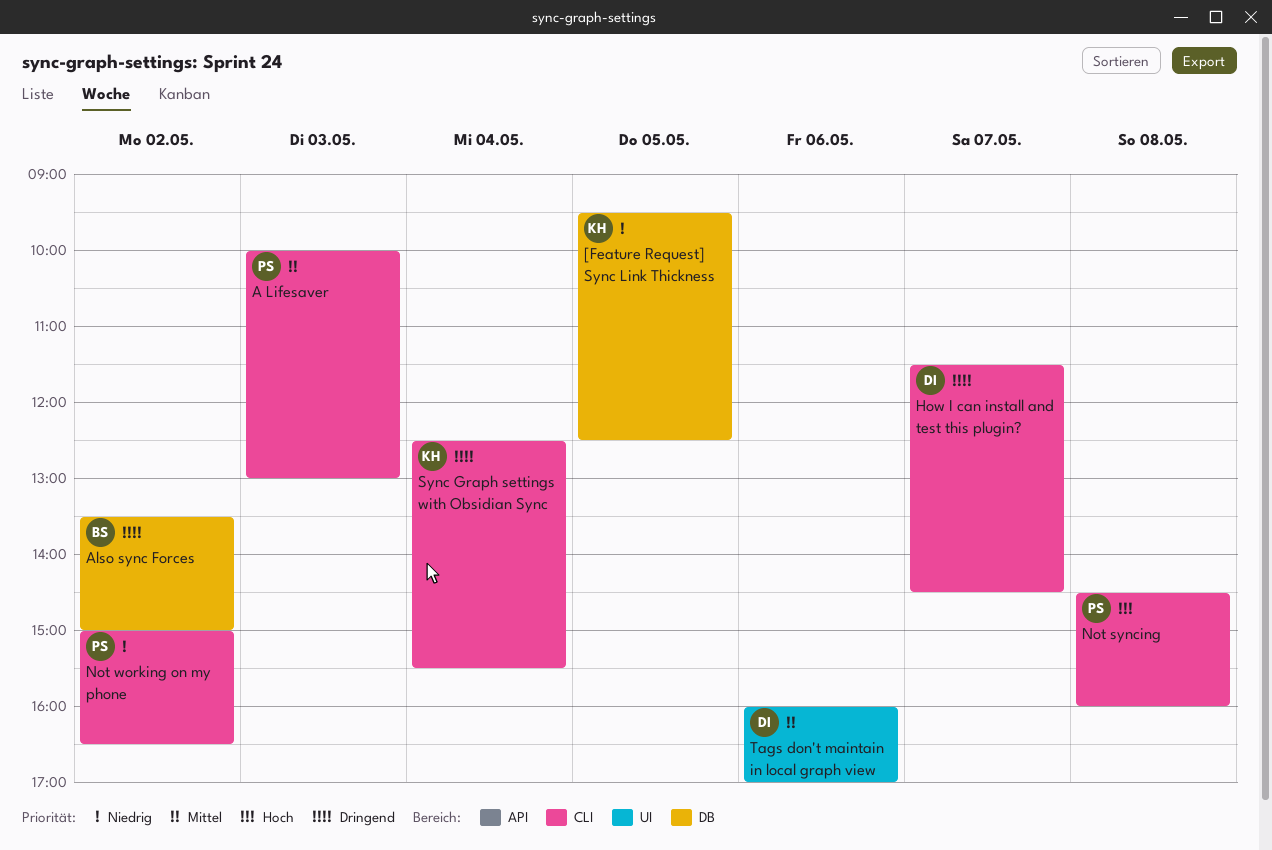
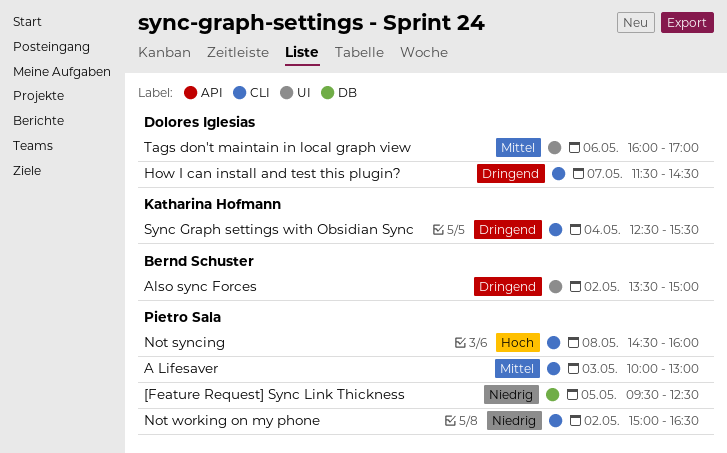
[Feature Request] Sync Link Thickness, owner: Katharina Hofmann -> Pietro Sala
Also sync Forces, label: DB -> UI

